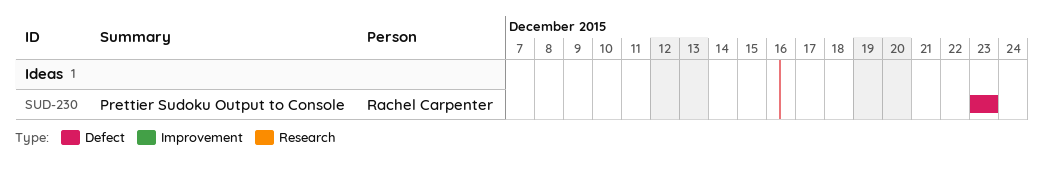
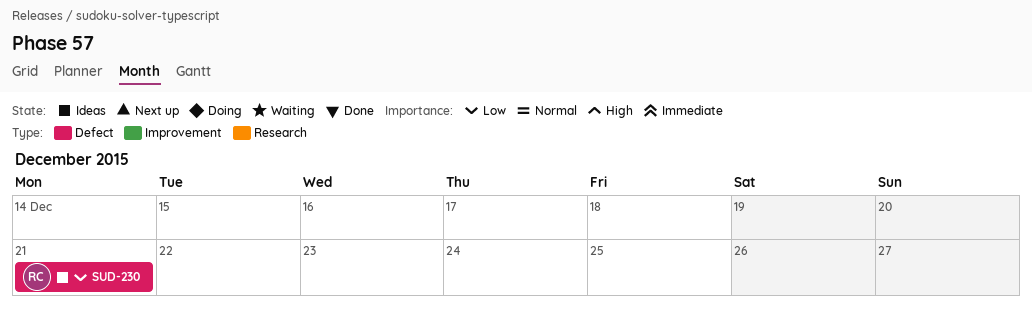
SUD-230, start: Dec 23 -> Dec 21
SUD-230, due: Dec 23 -> Dec 21

